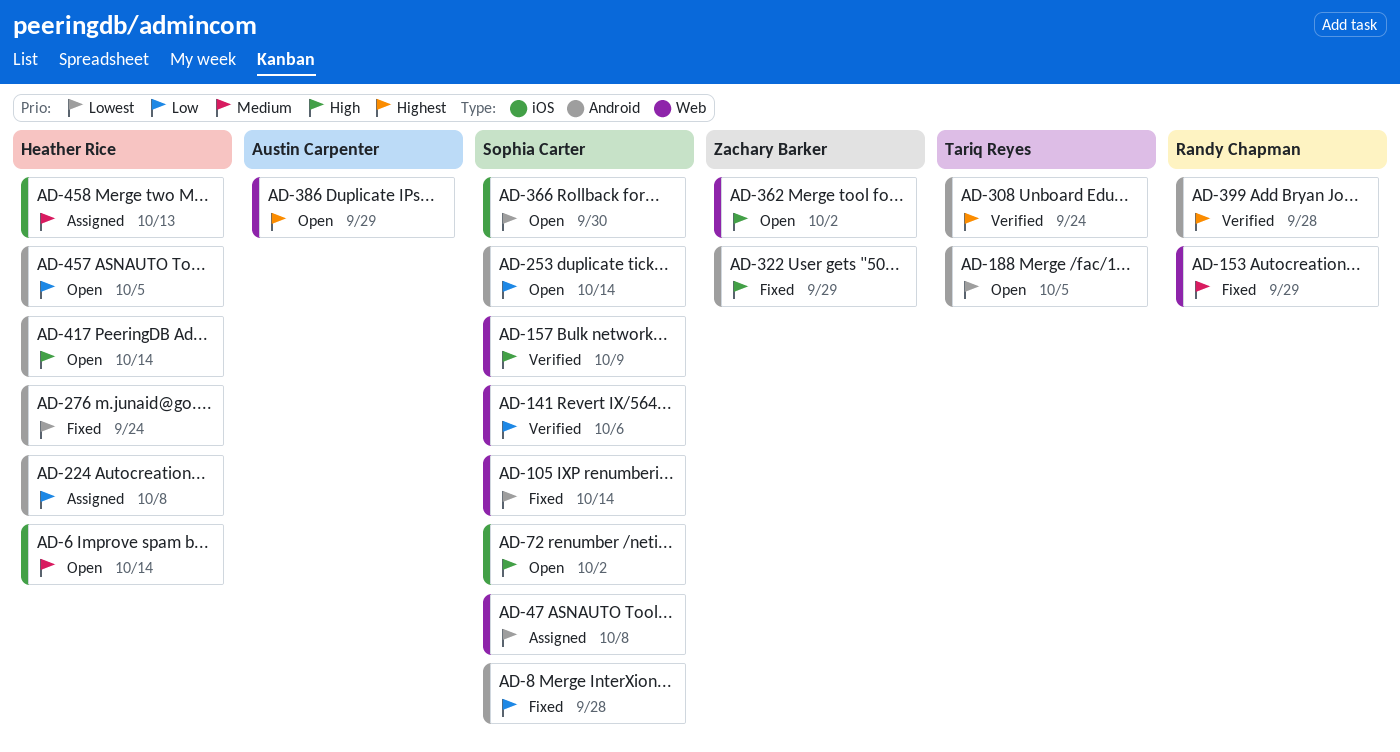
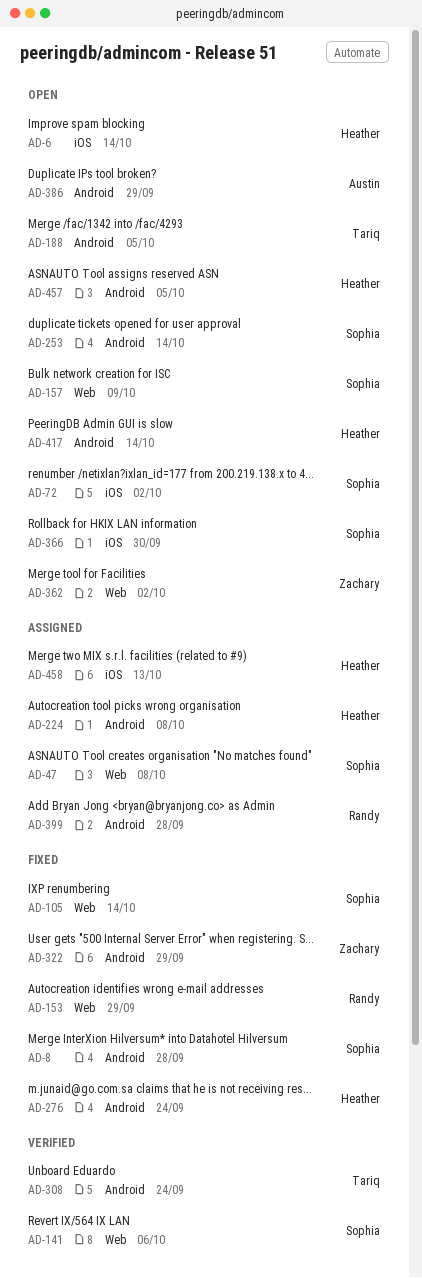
AD-157, status: Verified -> Open
AD-386, label: Web -> Android
AD-399, status: Verified -> Assigned

